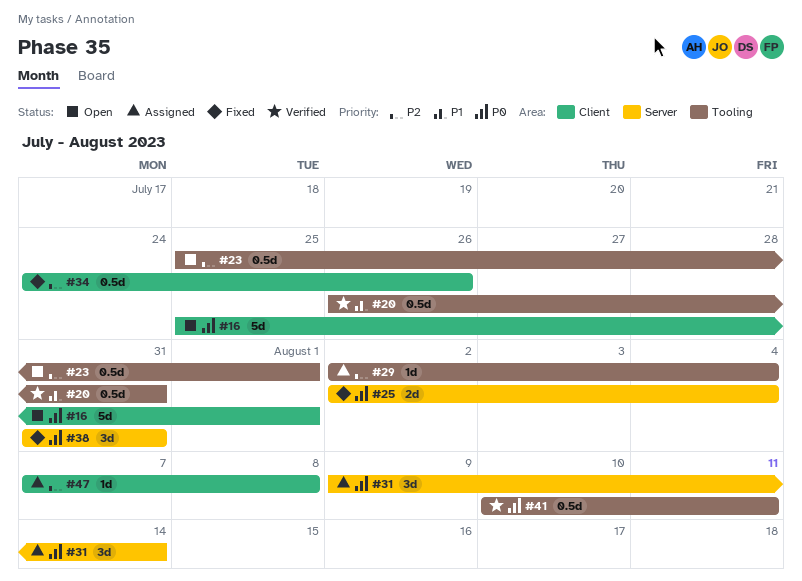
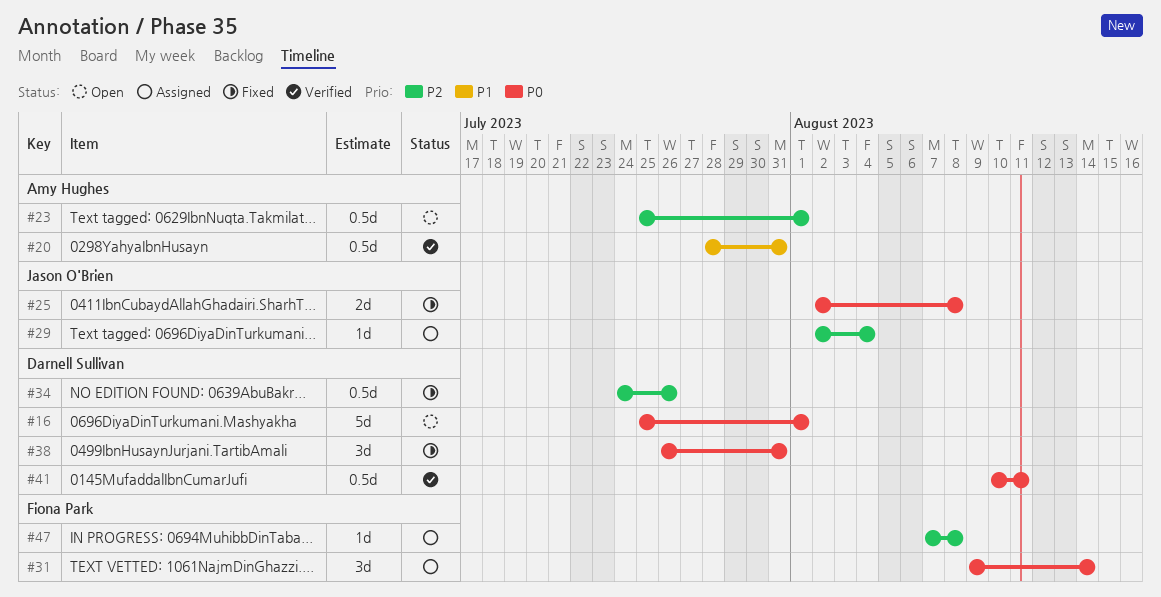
#20, start: Jul 26 -> Jul 28
#25, due: Aug 4 -> Aug 8
#38, start: Jul 31 -> Jul 26

